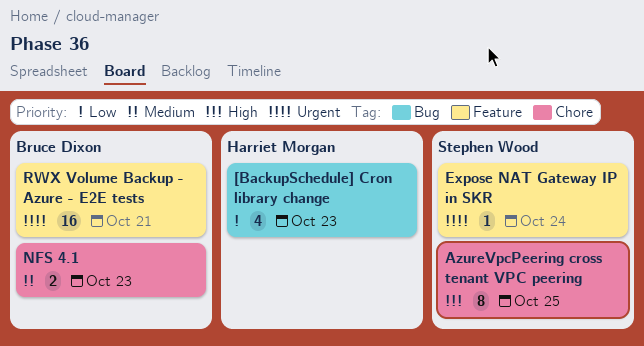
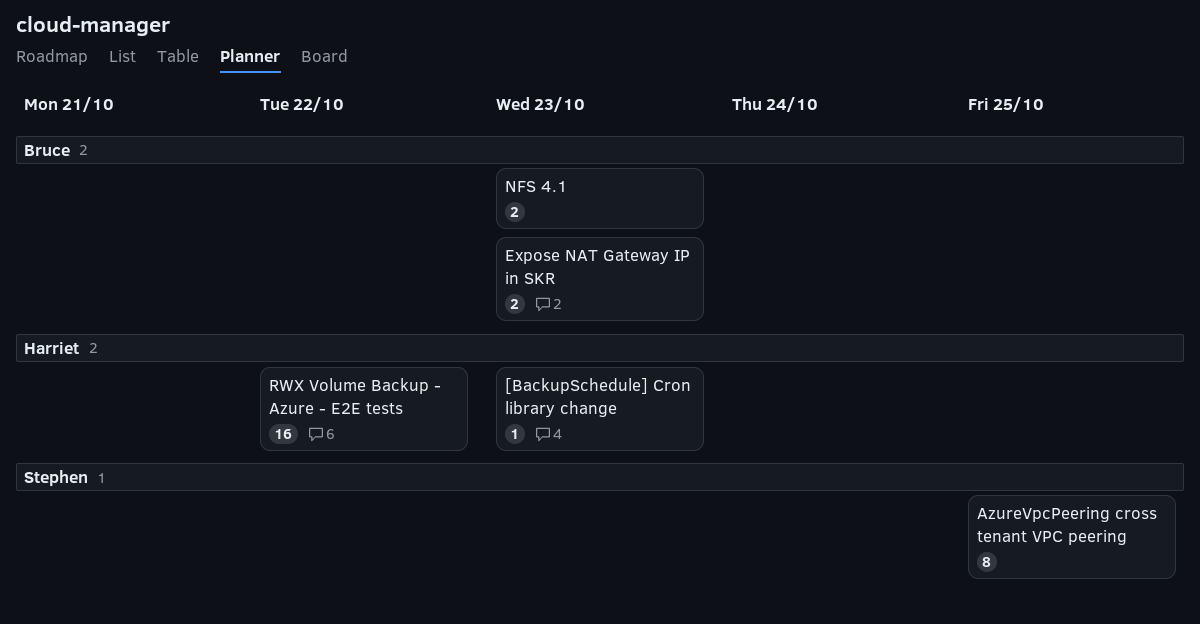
[BackupSchedule] Cron library change, estimate: 4 -> 1
Expose NAT Gateway IP in SKR, owner: Stephen Wood -> Bruce Dixon
Expose NAT Gateway IP in SKR, estimate: 1 -> 2
Expose NAT Gateway IP in SKR, due: Oct 24 -> Oct 23
RWX Volume Backup - Azure - E2E tests, owner: Bruce Dixon -> Harriet Morgan
RWX Volume Backup - Azure - E2E tests, due: Oct 21 -> Oct 22

